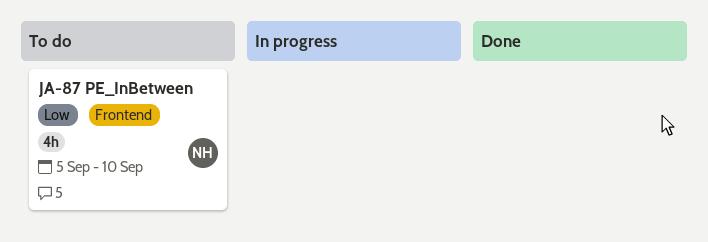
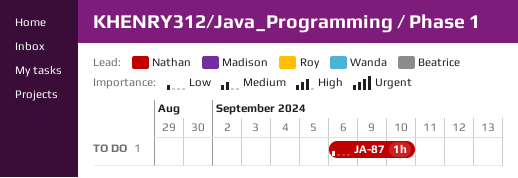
JA-87, estimate: 4h -> 1h
JA-87, start: Sep 5 -> Sep 6

